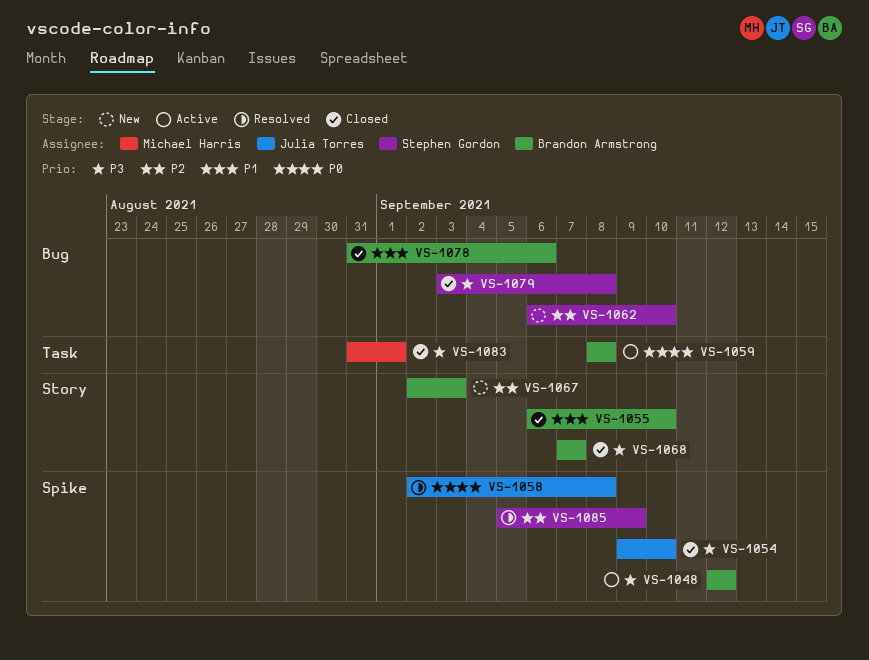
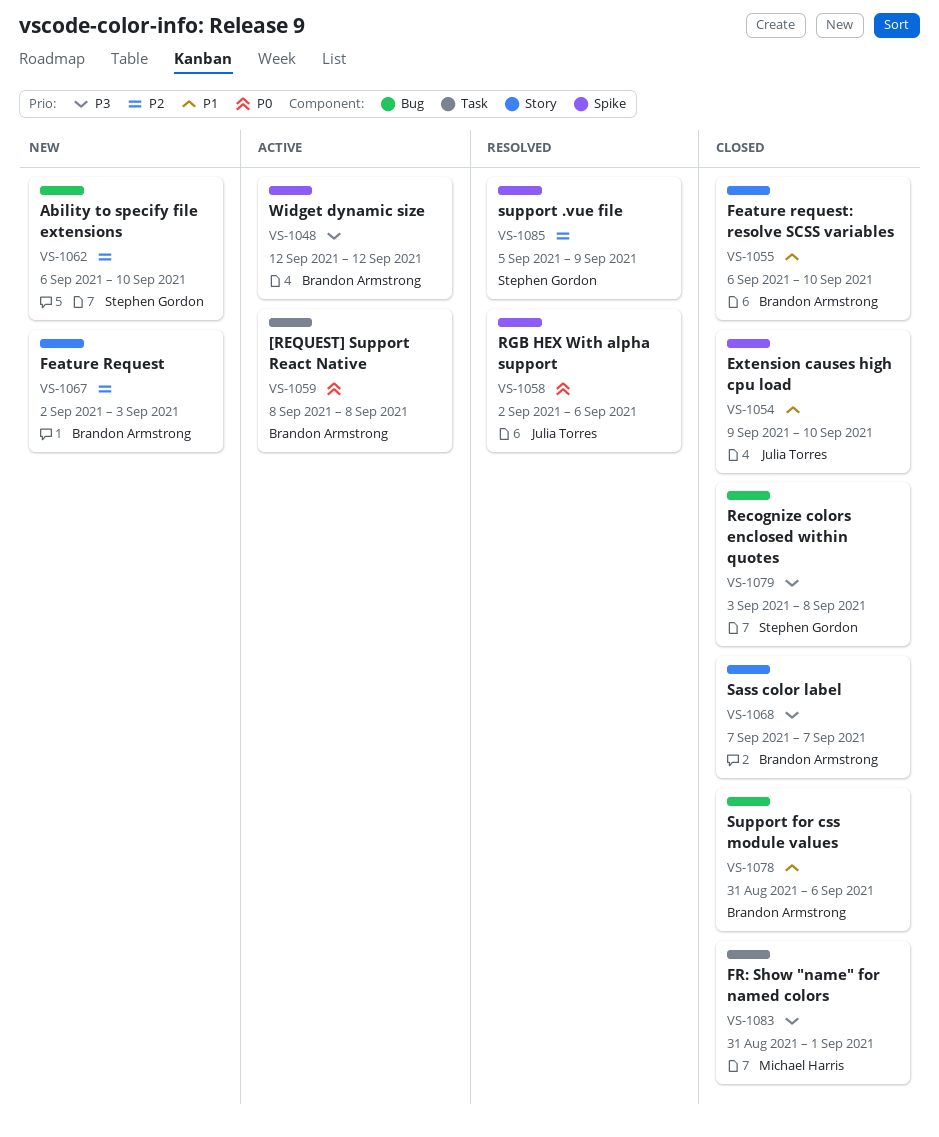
VS-1054, priority: P3 -> P1
VS-1058, due: Sep 8 -> Sep 6

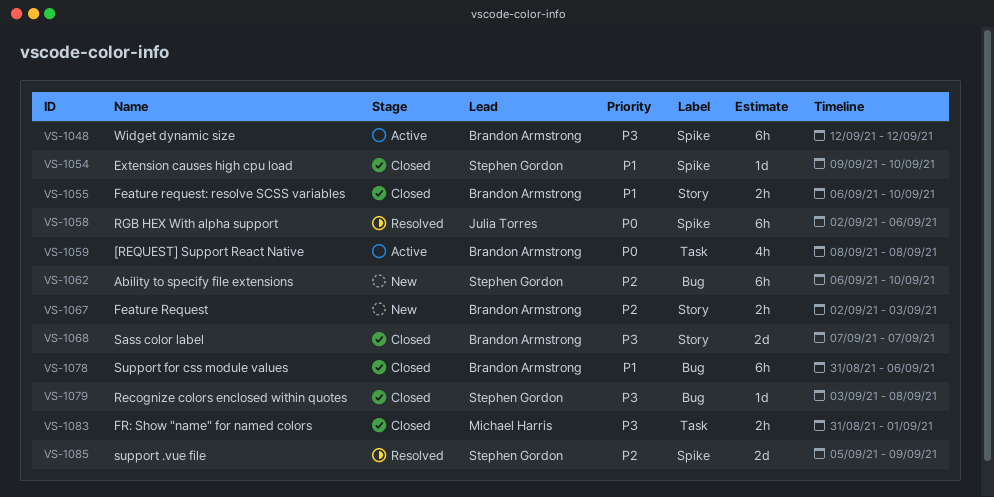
VS-1054, owner: Julia Torres -> Stephen Gordon

